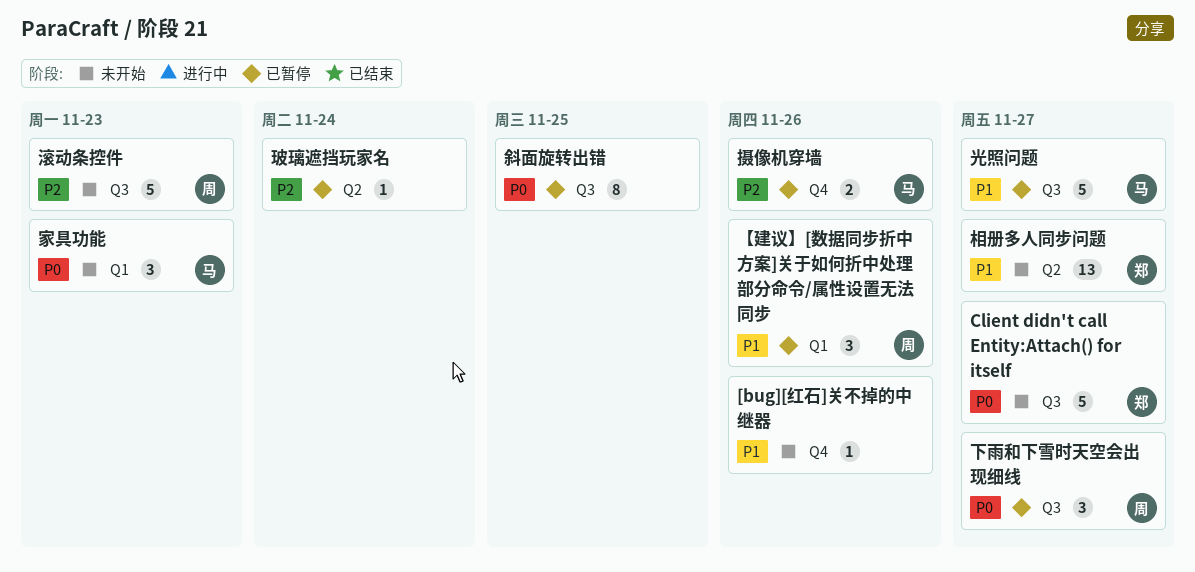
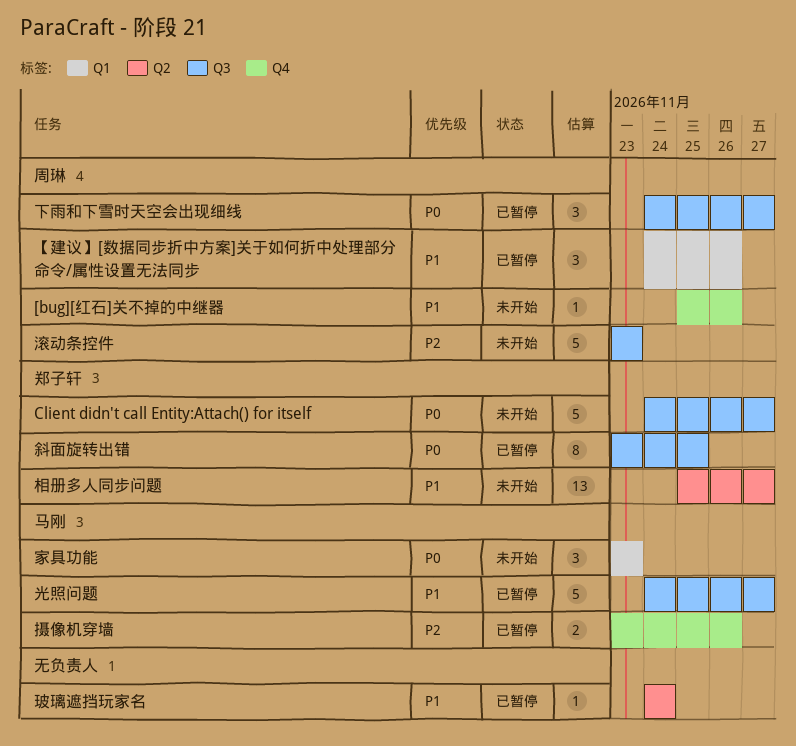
[bug][红石]关不掉的中继器, owner: none -> 周琳
斜面旋转出错, owner: none -> 郑子轩
玻璃遮挡玩家名, priority: P2 -> P1

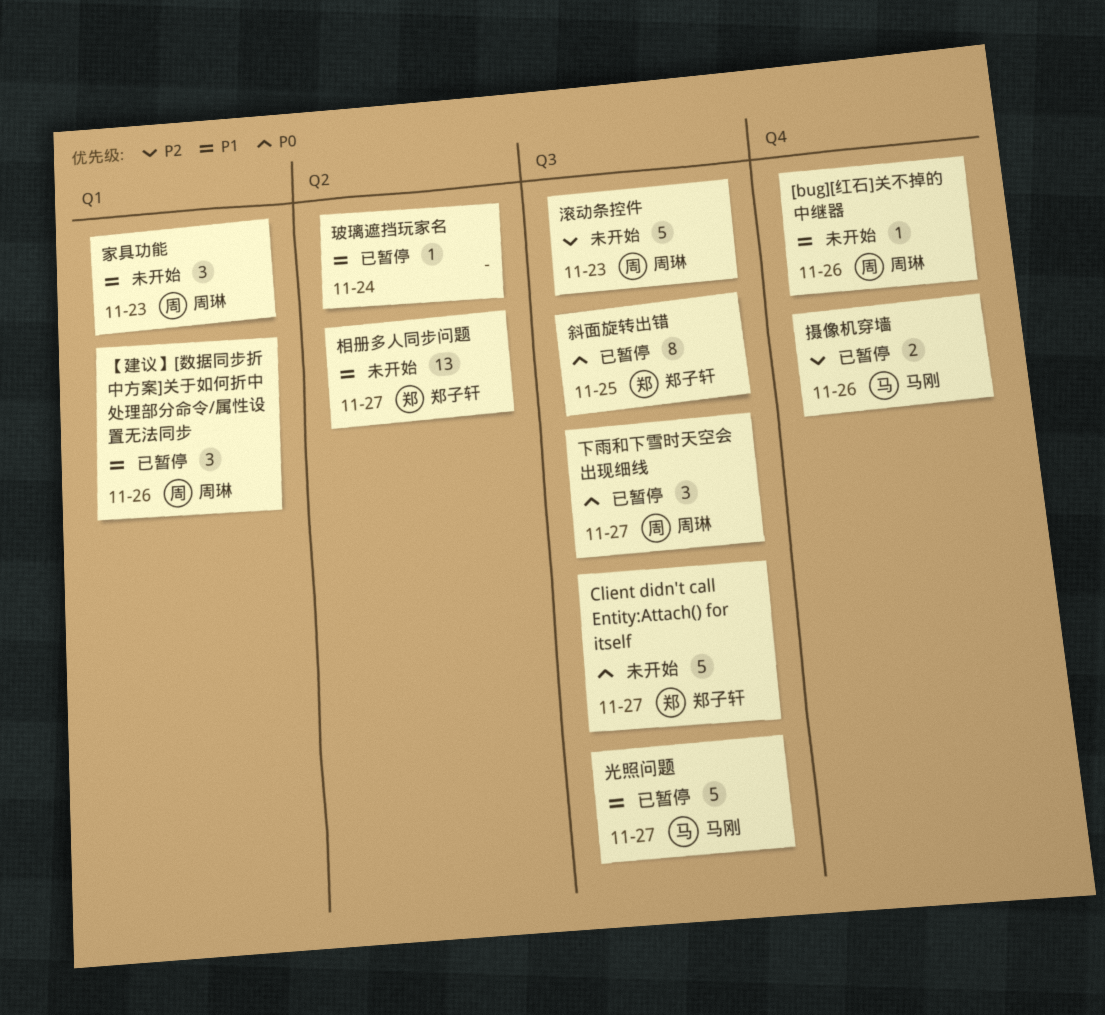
家具功能, owner: 马刚 -> 周琳
家具功能, priority: P0 -> P1

